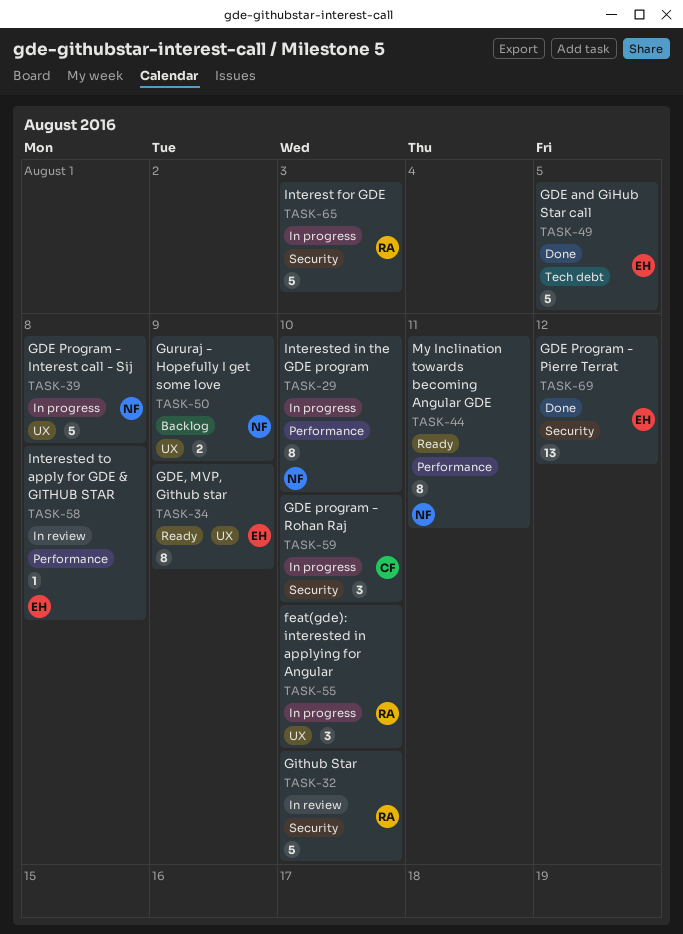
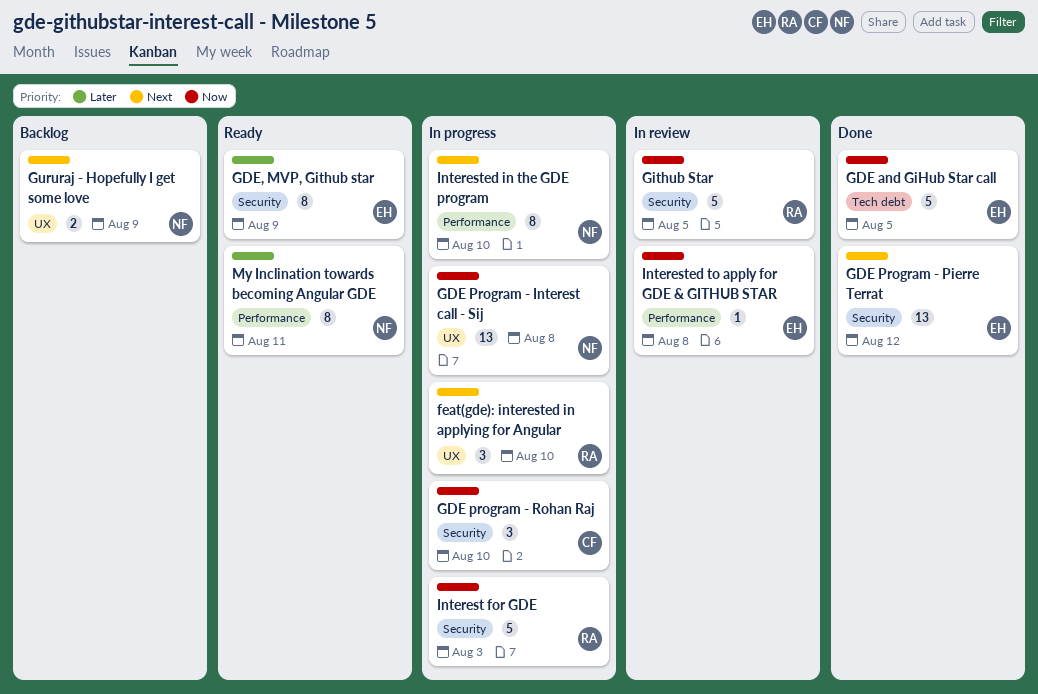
GDE Program - Interest call - Sij, estimate: 5 -> 13
GDE, MVP, Github star, label: UX -> Security
Github Star, due: Aug 10 -> Aug 5

